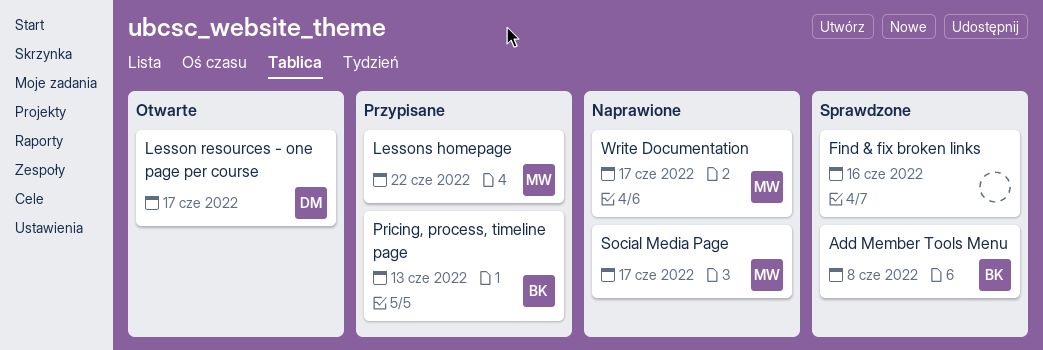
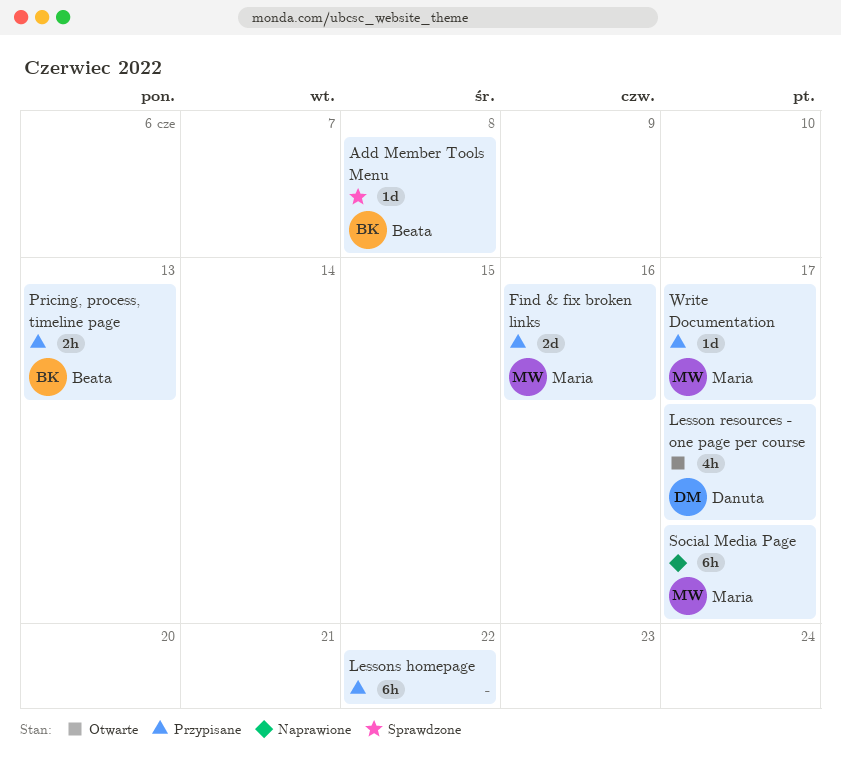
Find & fix broken links, status: Sprawdzone -> Przypisane
Find & fix broken links, owner: none -> Maria
Lessons homepage, owner: Maria -> none
Write Documentation, status: Naprawione -> Przypisane

